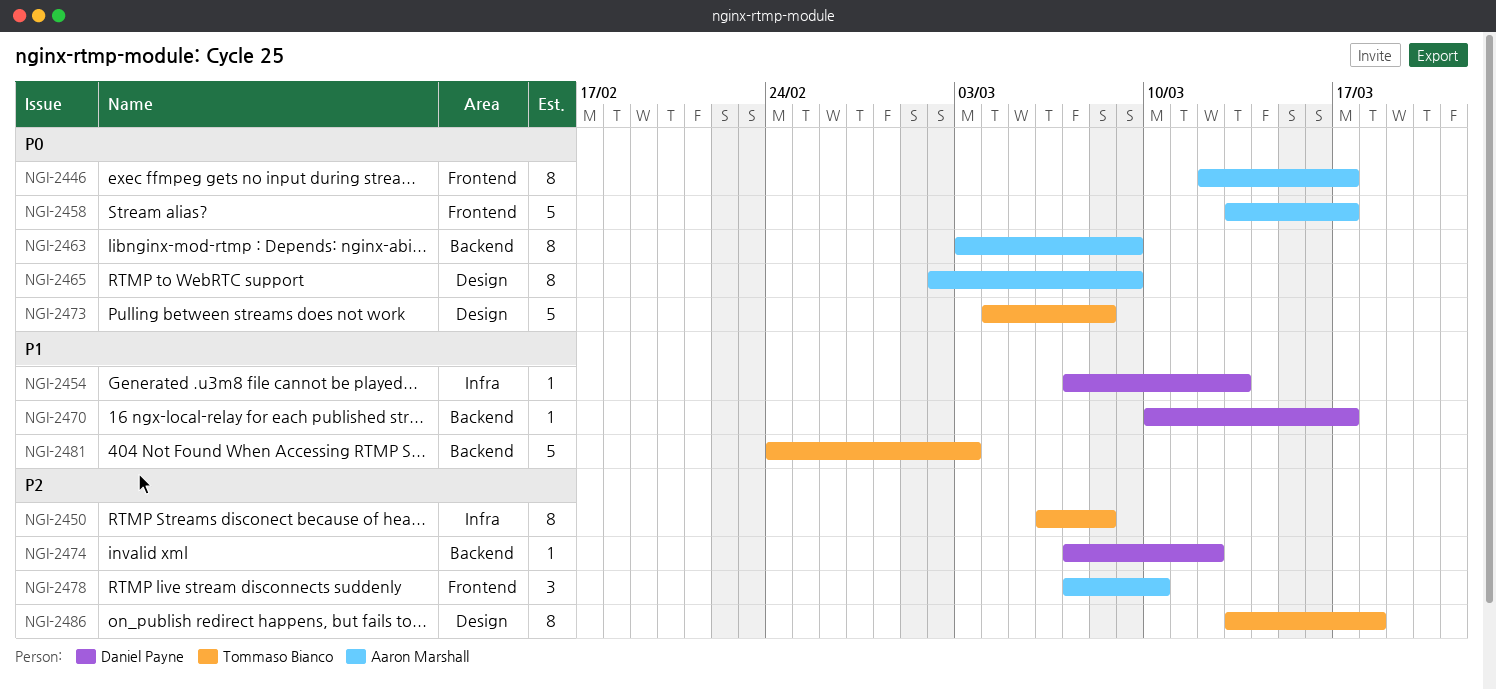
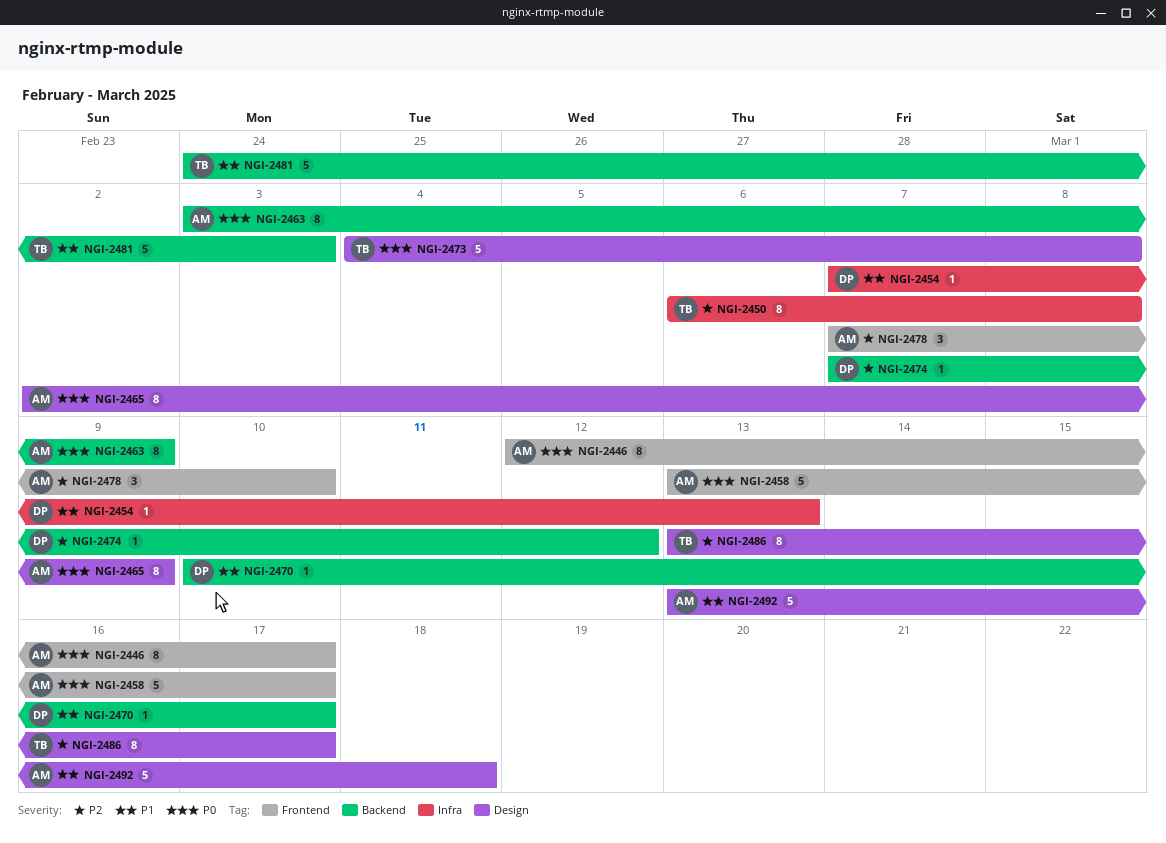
NGI-2486, due: Mar 18 -> Mar 17
NGI-2492: none -> present

